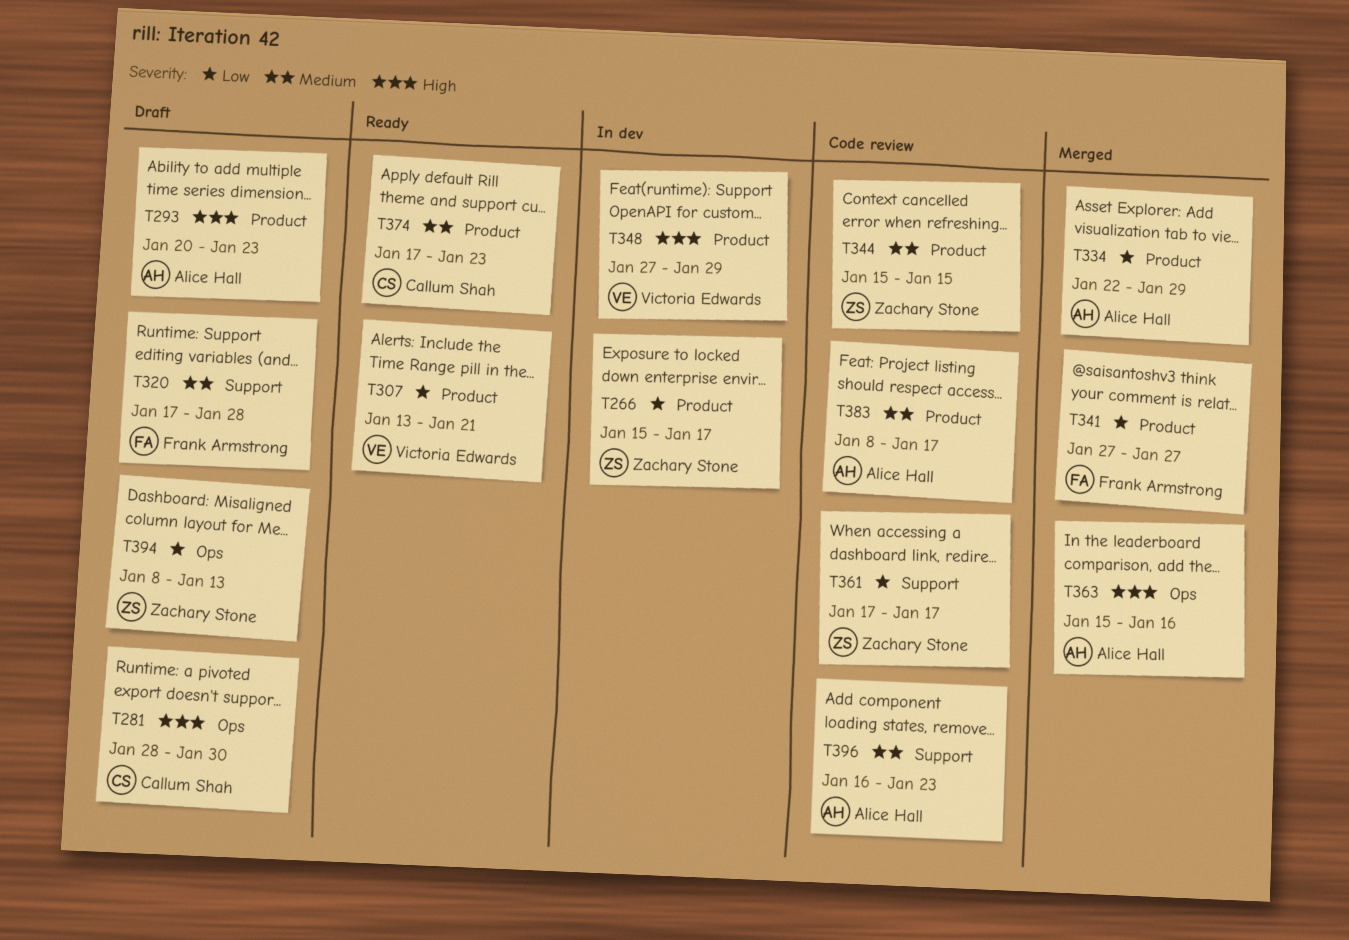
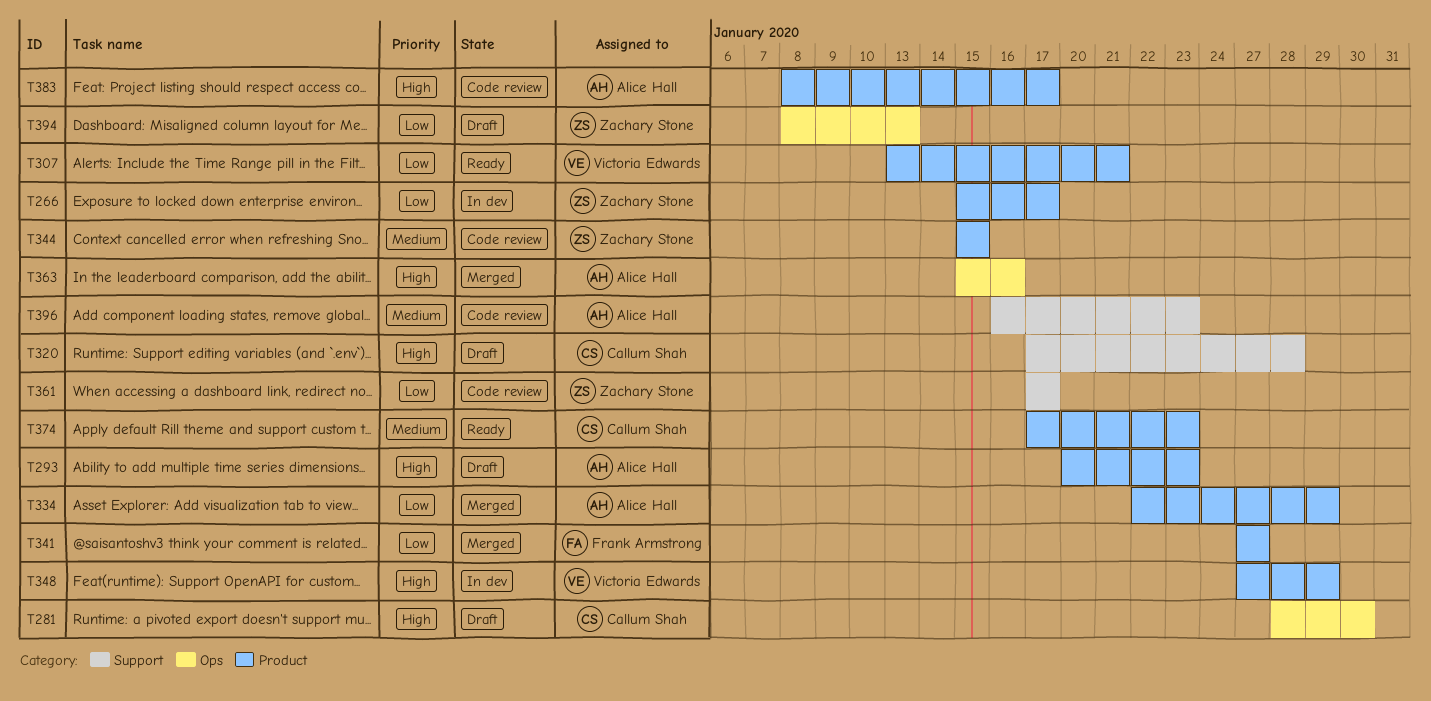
T320, owner: Frank Armstrong -> Callum Shah
T320, priority: Medium -> High
T383, priority: Medium -> High

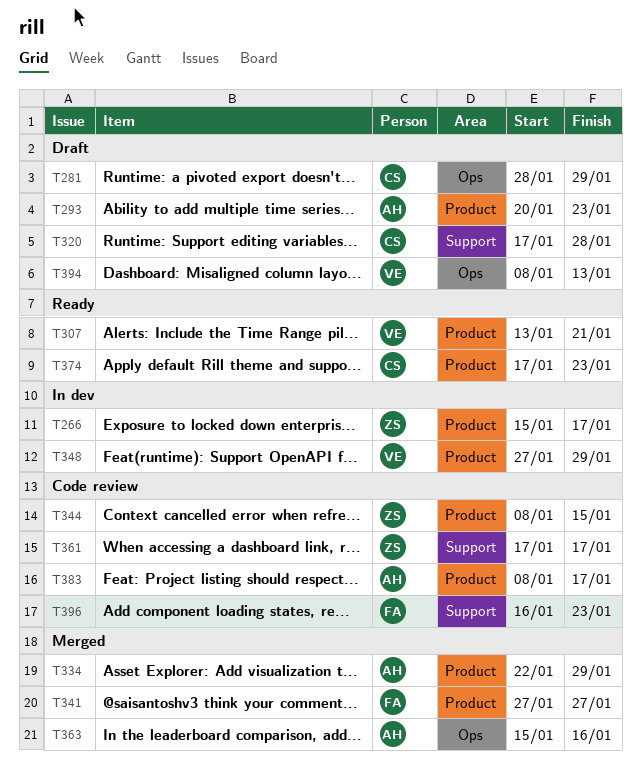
T281, due: Jan 30 -> Jan 29
T344, start: Jan 15 -> Jan 8
T394, owner: Zachary Stone -> Victoria Edwards
T396, owner: Alice Hall -> Frank Armstrong

